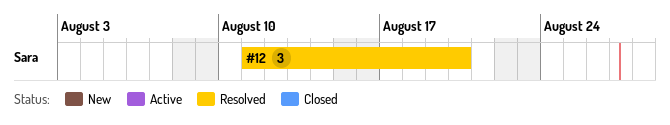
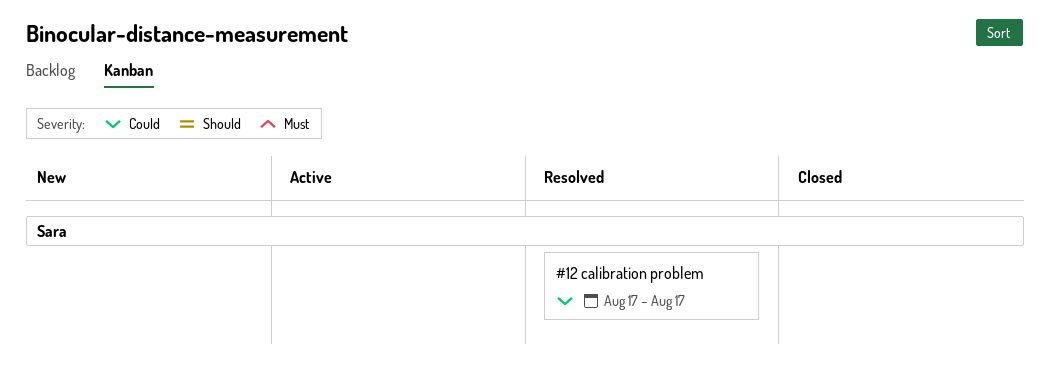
#12, start: Aug 11 -> Aug 17
#12, due: Aug 20 -> Aug 17

